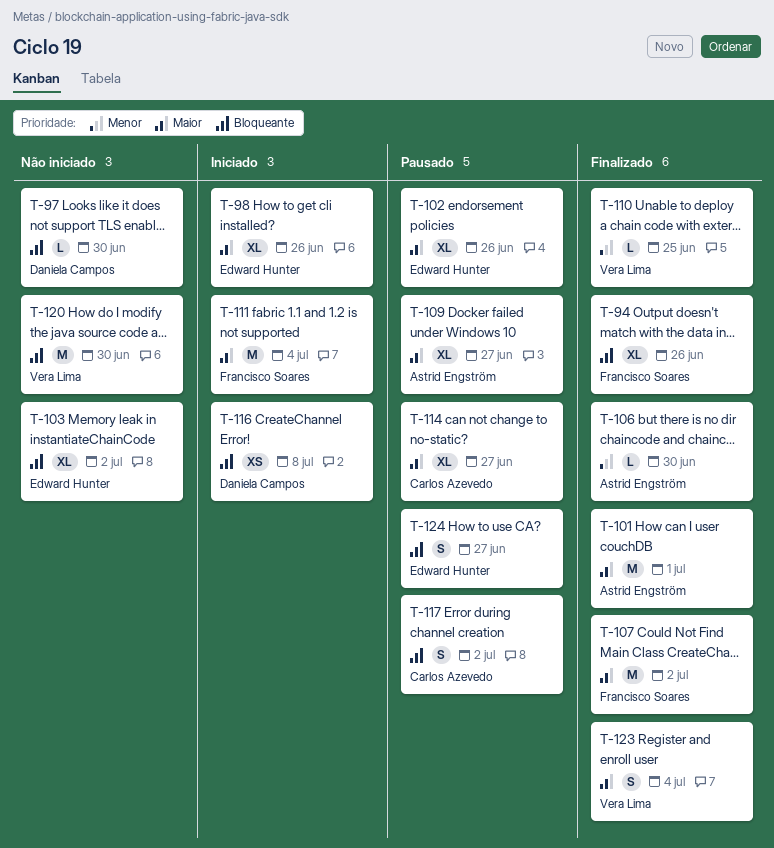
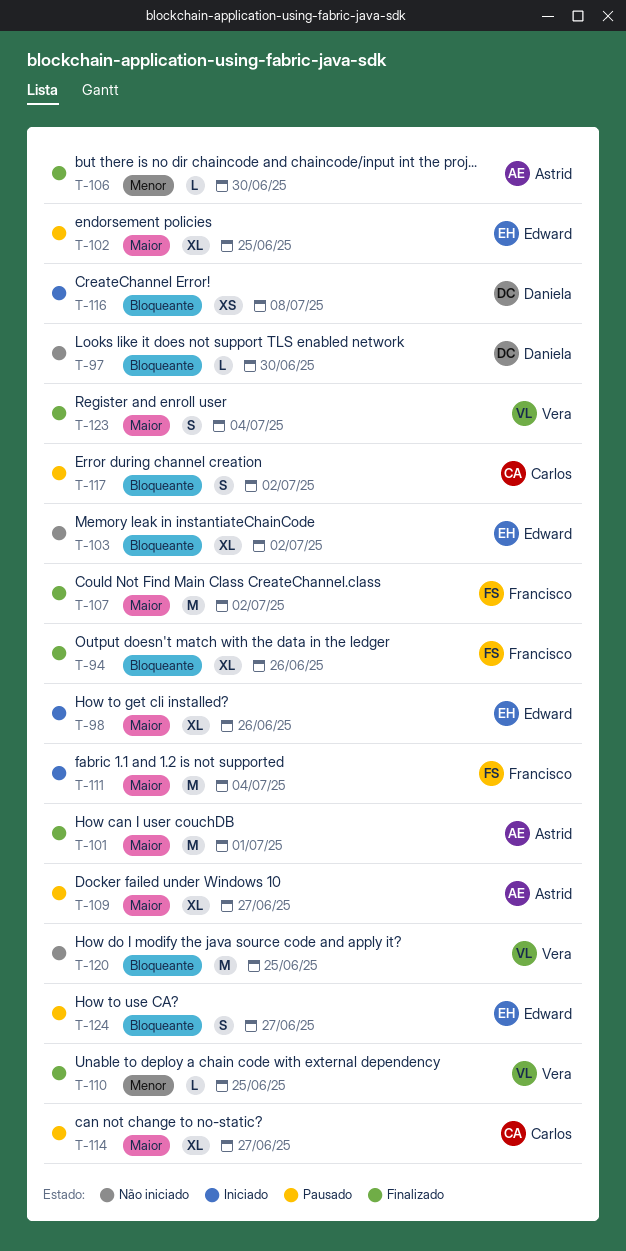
T-102, due: Jun 26 -> Jun 25
T-120, due: Jun 30 -> Jun 25

